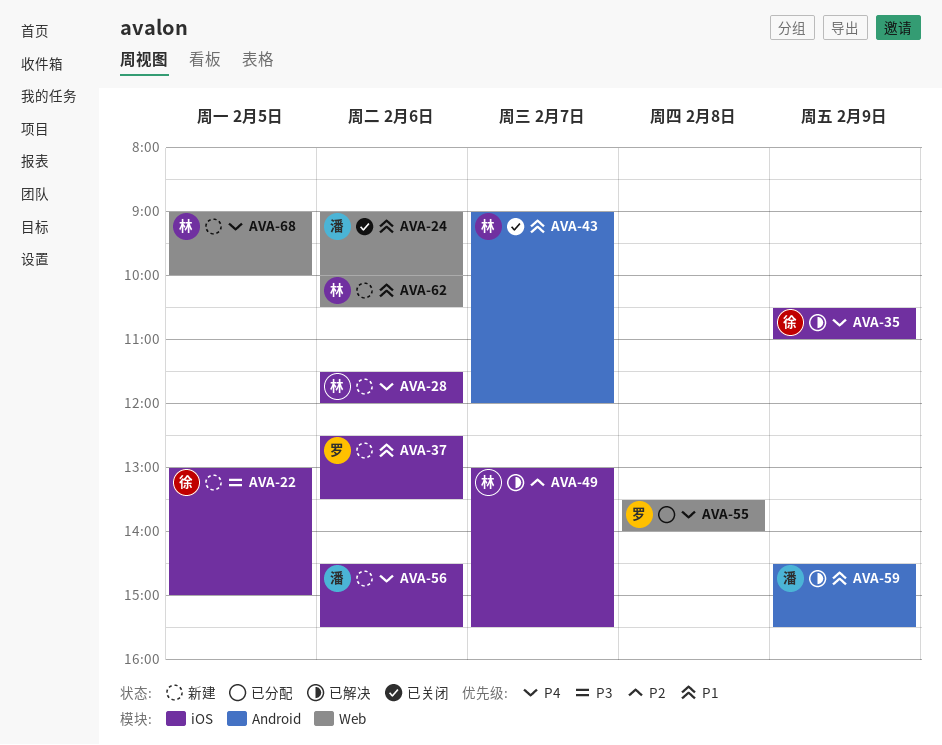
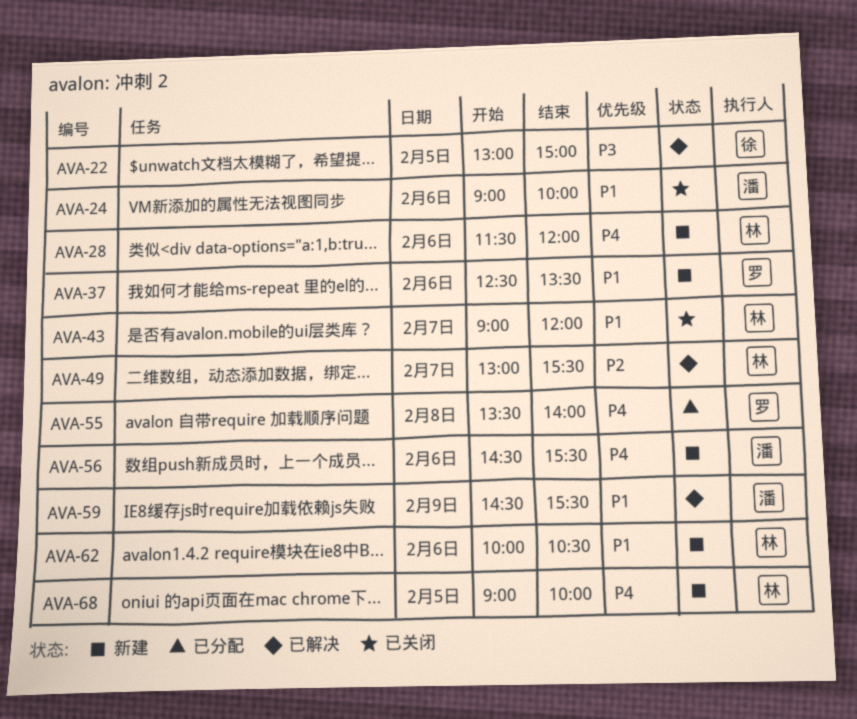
AVA-22, status: 新建 -> 已解决
AVA-35: present -> none

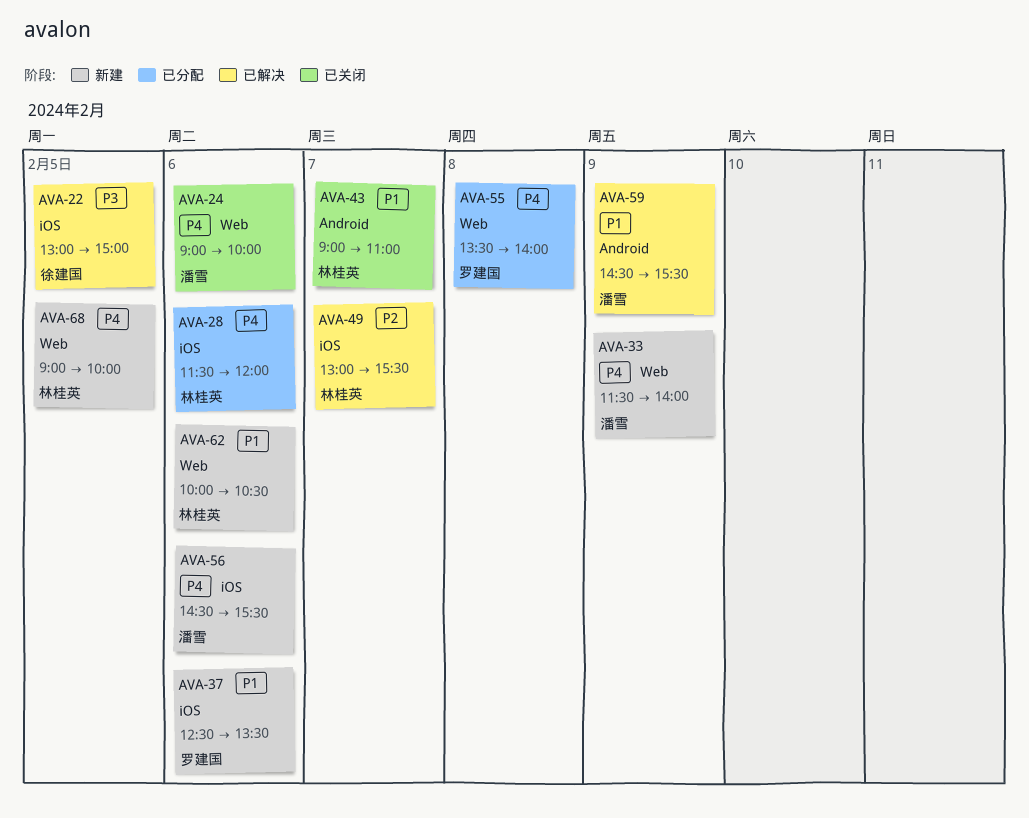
AVA-24, priority: P1 -> P4
AVA-28, status: 新建 -> 已分配
AVA-33: none -> present
AVA-43, ends: 12:00 -> 11:00

